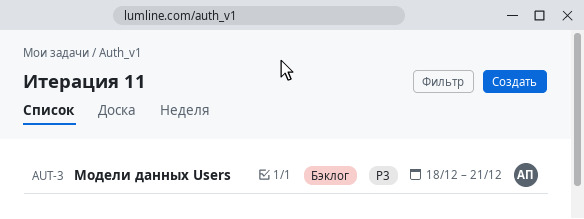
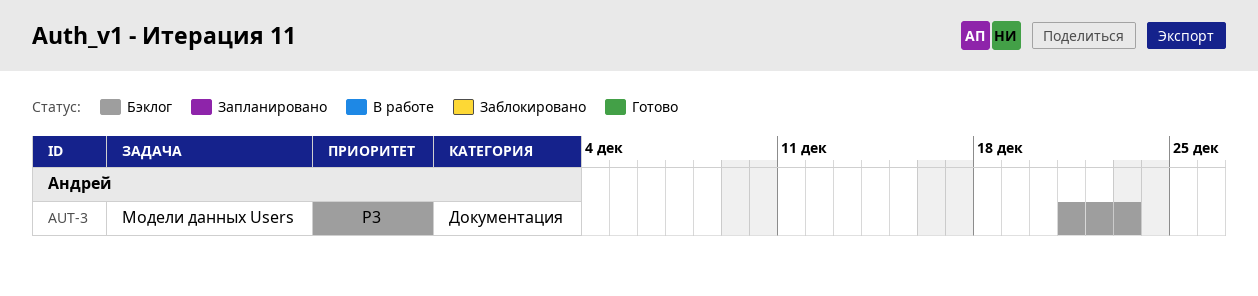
AUT-3, start: Dec 18 -> Dec 21
AUT-3, due: Dec 21 -> Dec 23

